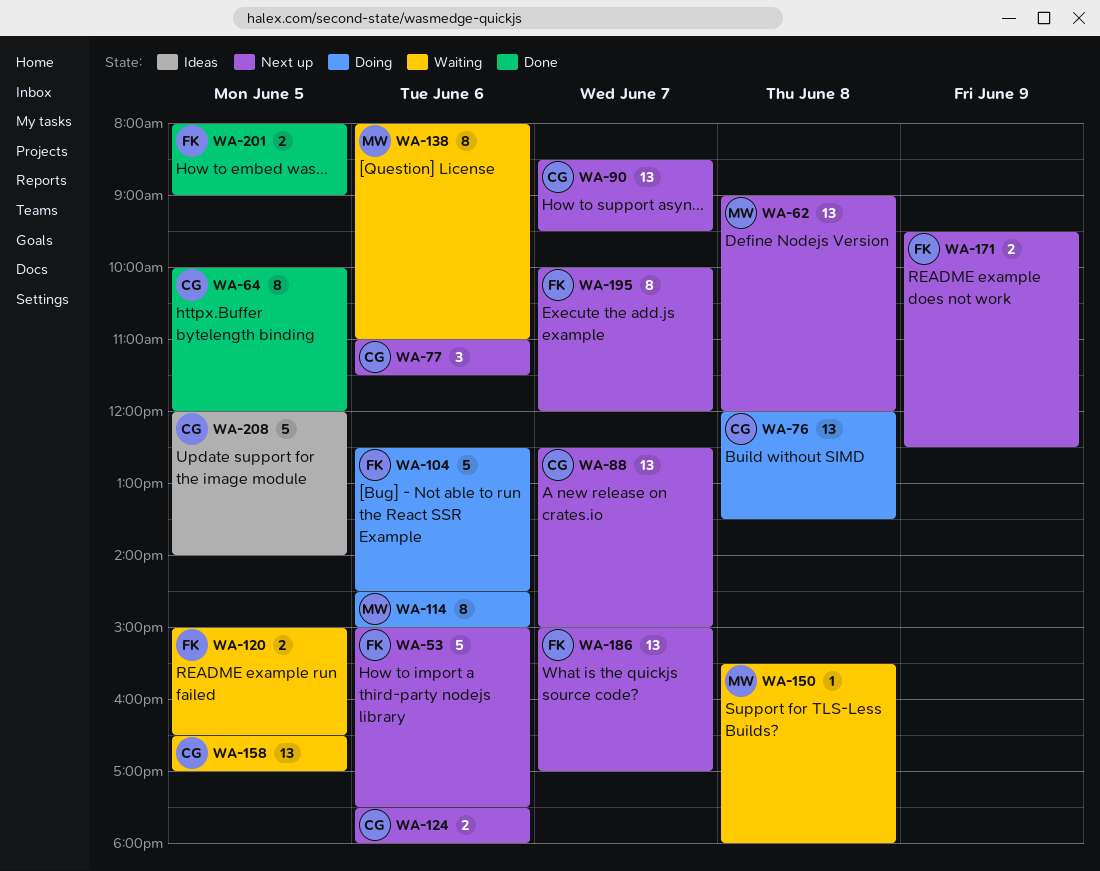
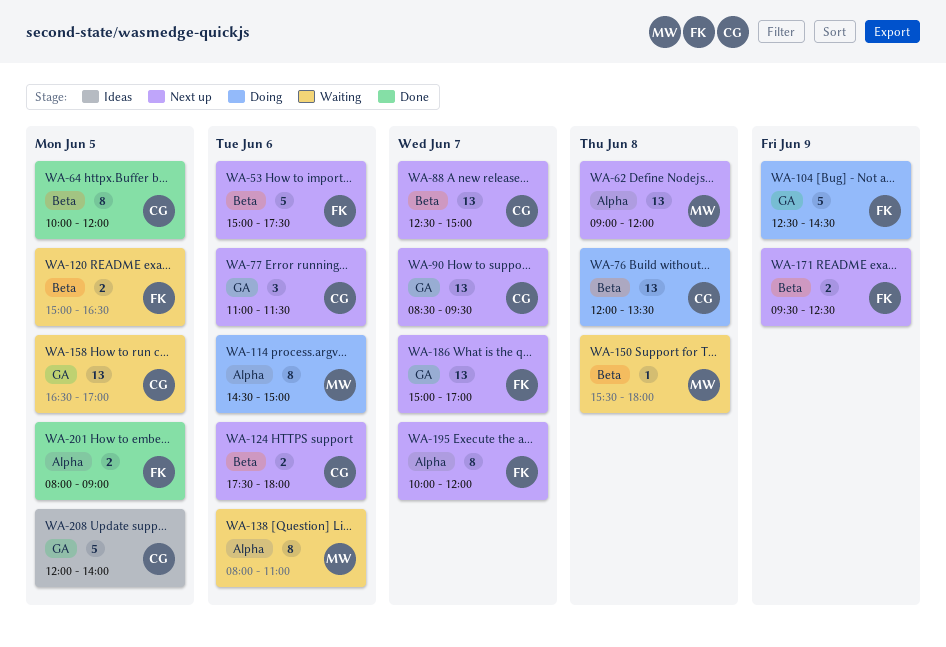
WA-104, day: Jun 6 -> Jun 9

